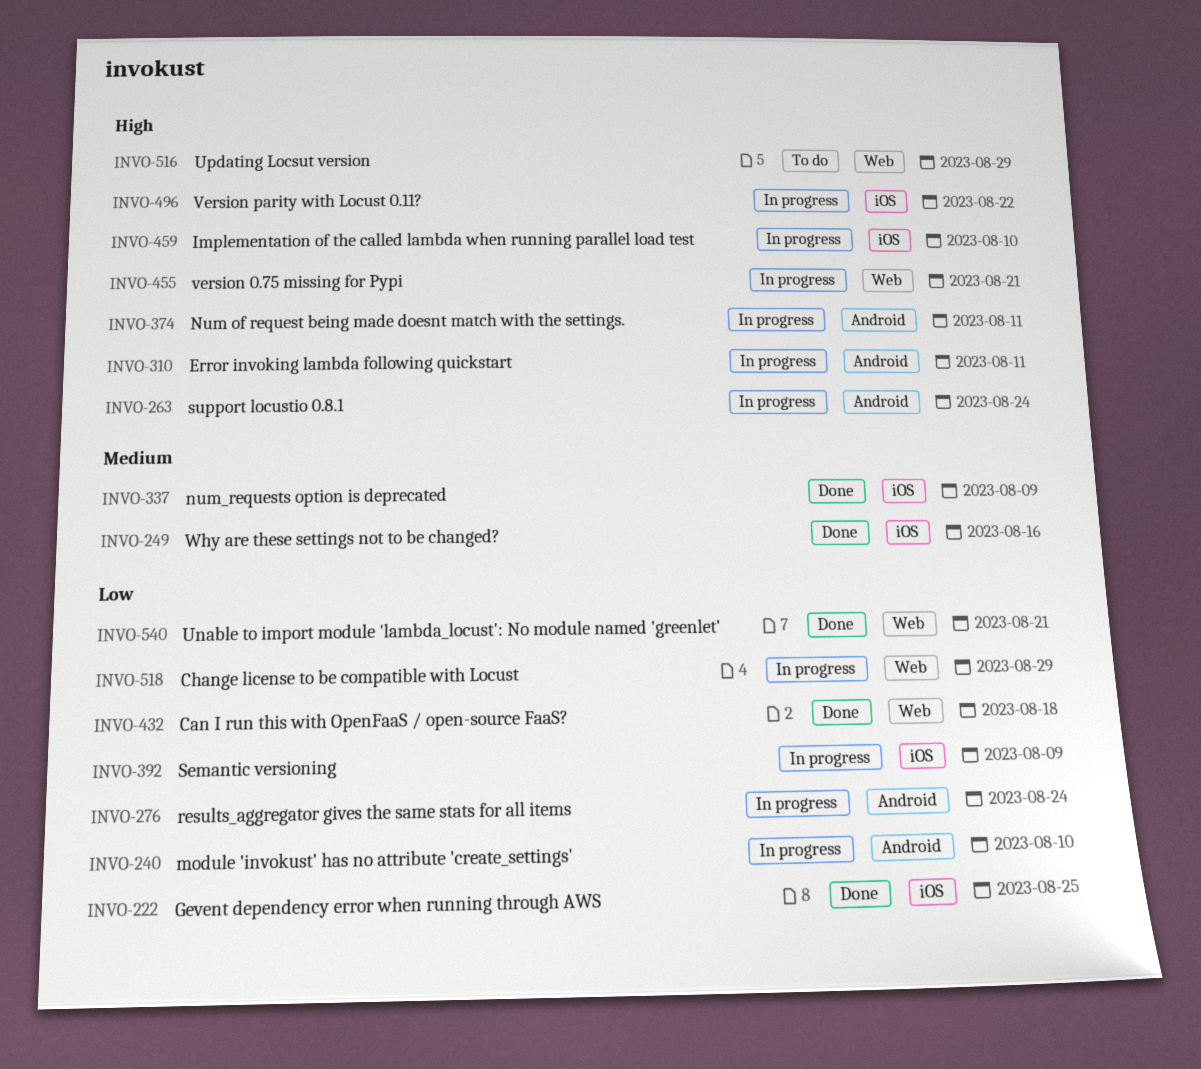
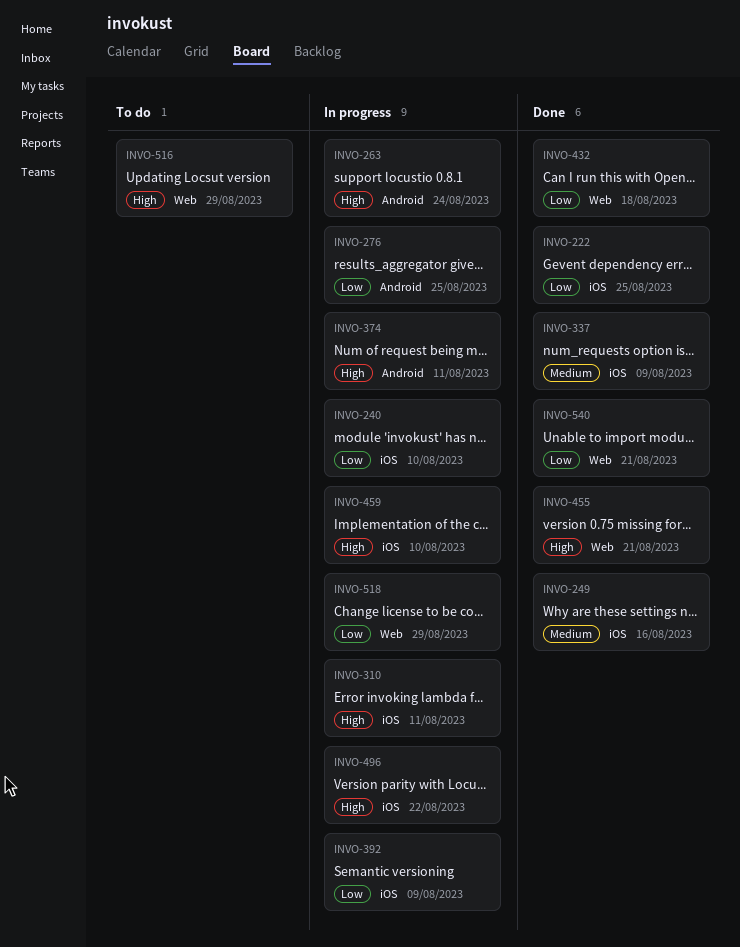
INVO-240, label: Android -> iOS
INVO-276, due: Aug 24 -> Aug 25
INVO-310, label: Android -> iOS
INVO-455, status: In progress -> Done

